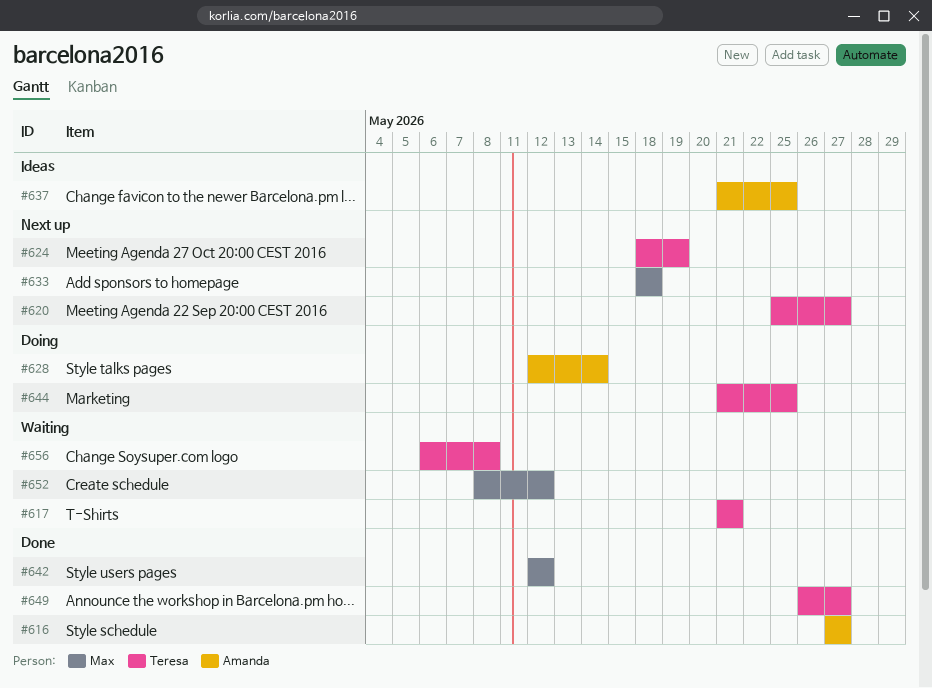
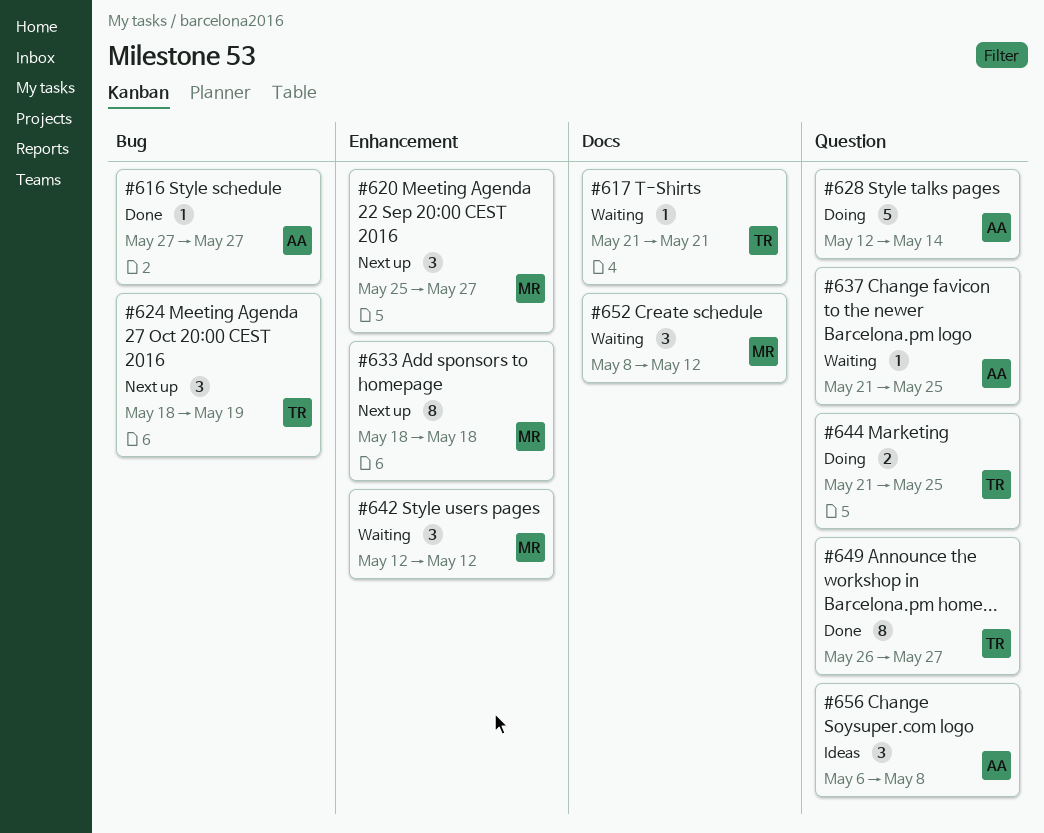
#620, owner: Teresa -> Max
#637, status: Ideas -> Waiting
#642, status: Done -> Waiting
#656, status: Waiting -> Ideas
#656, owner: Teresa -> Amanda

